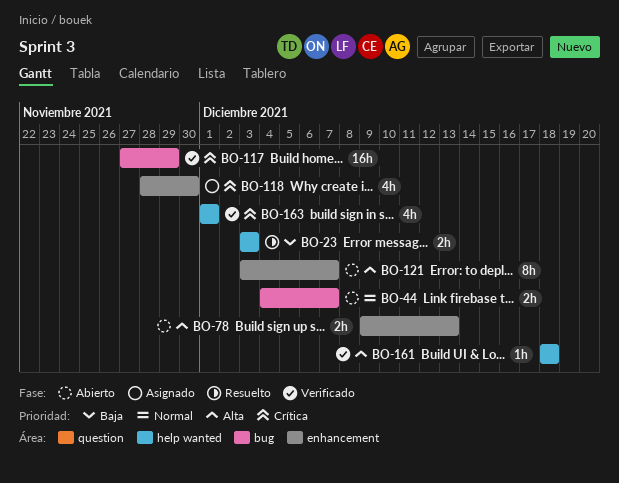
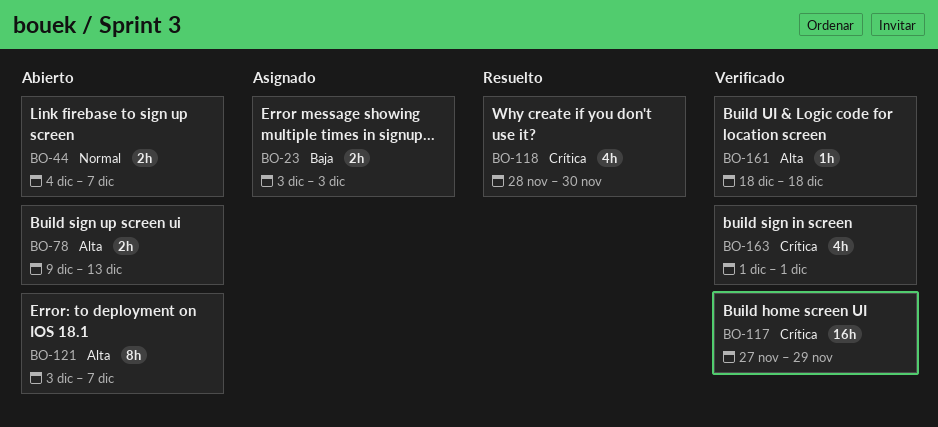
BO-23, status: Resuelto -> Asignado
BO-118, status: Asignado -> Resuelto

